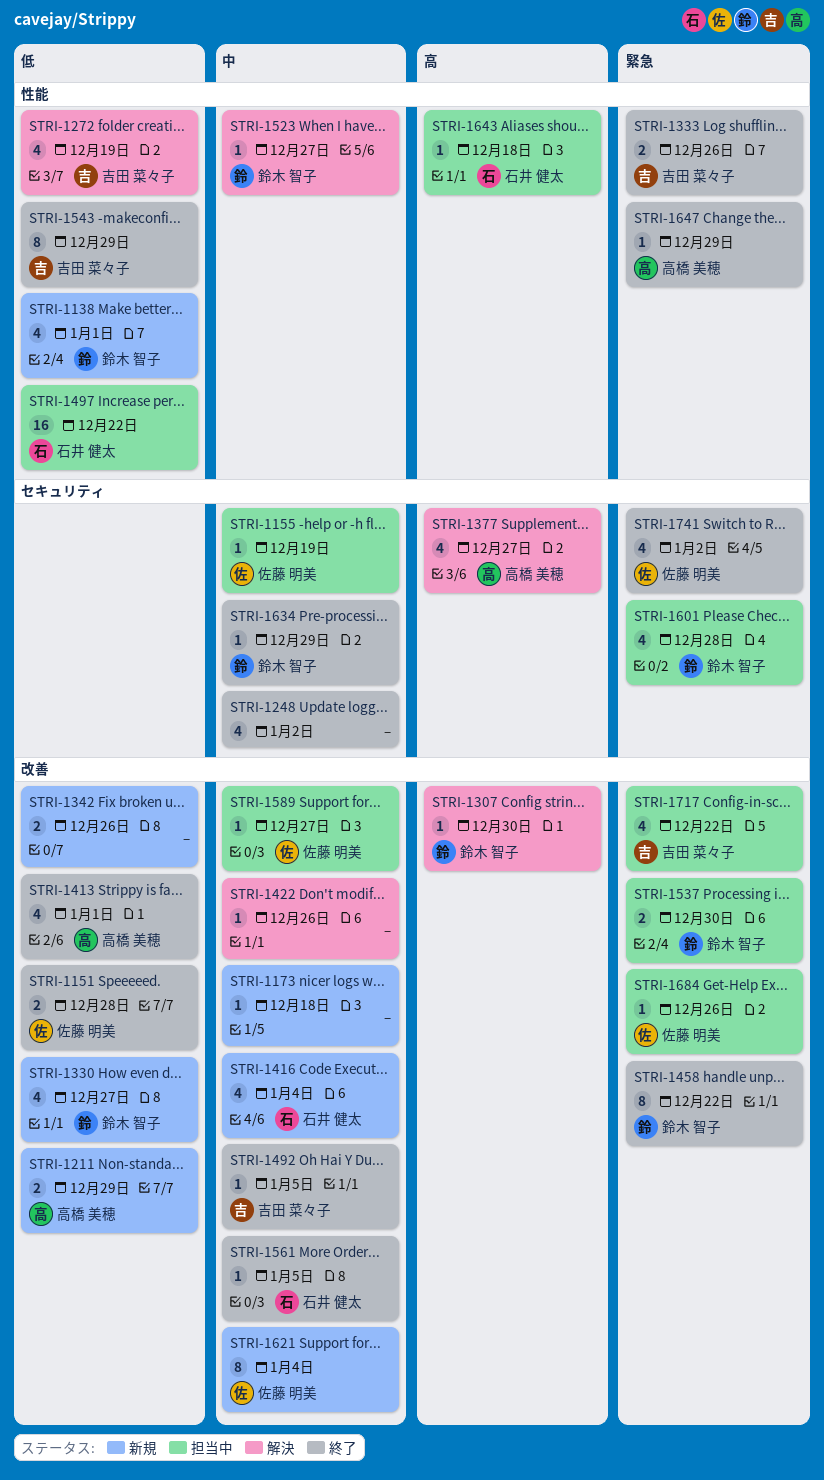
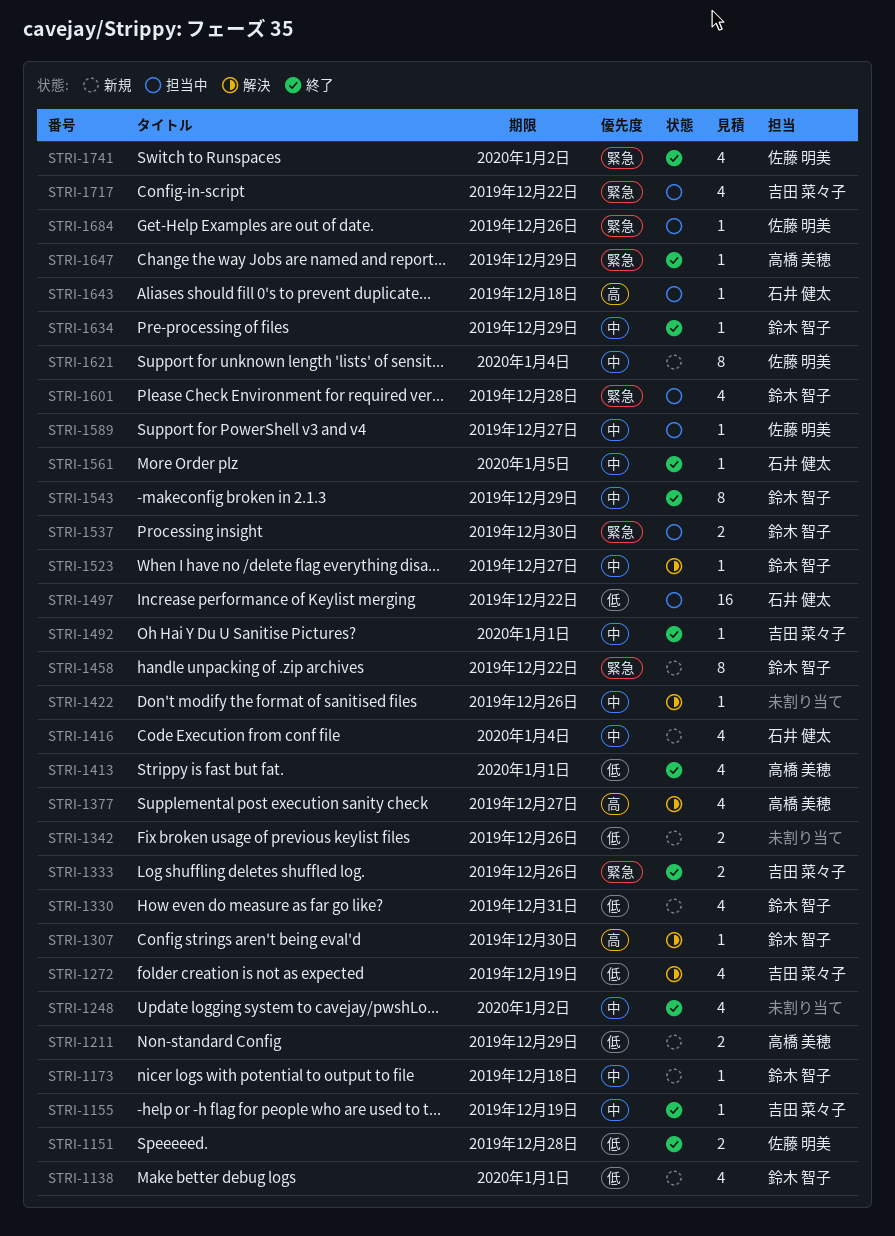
STRI-1155, status: 担当中 -> 終了
STRI-1155, owner: 佐藤 明美 -> 吉田 菜々子
STRI-1173, owner: none -> 鈴木 智子
STRI-1330, due: Dec 27 -> Dec 31
STRI-1458, status: 終了 -> 新規
STRI-1492, due: Jan 5 -> Jan 1
STRI-1543, owner: 吉田 菜々子 -> 鈴木 智子
STRI-1543, priority: 低 -> 中

